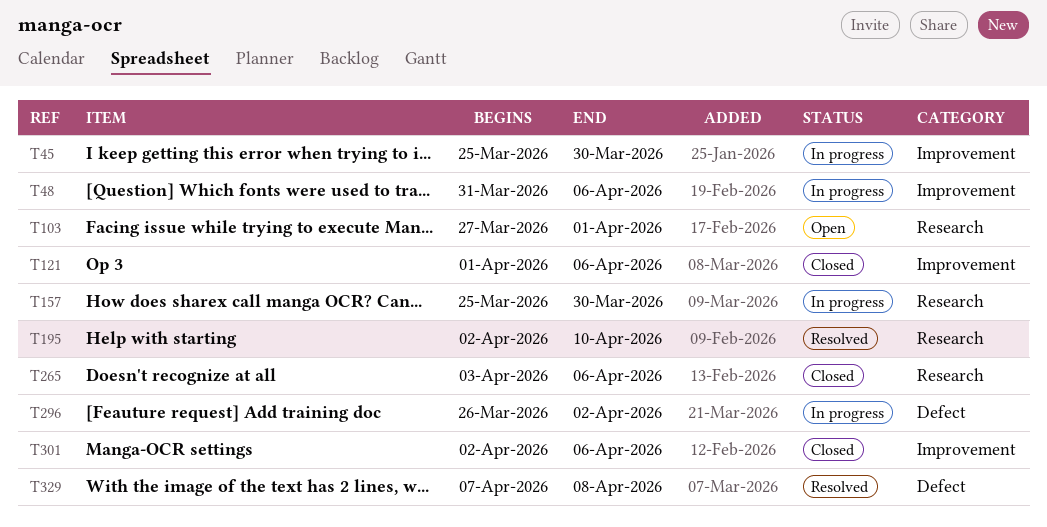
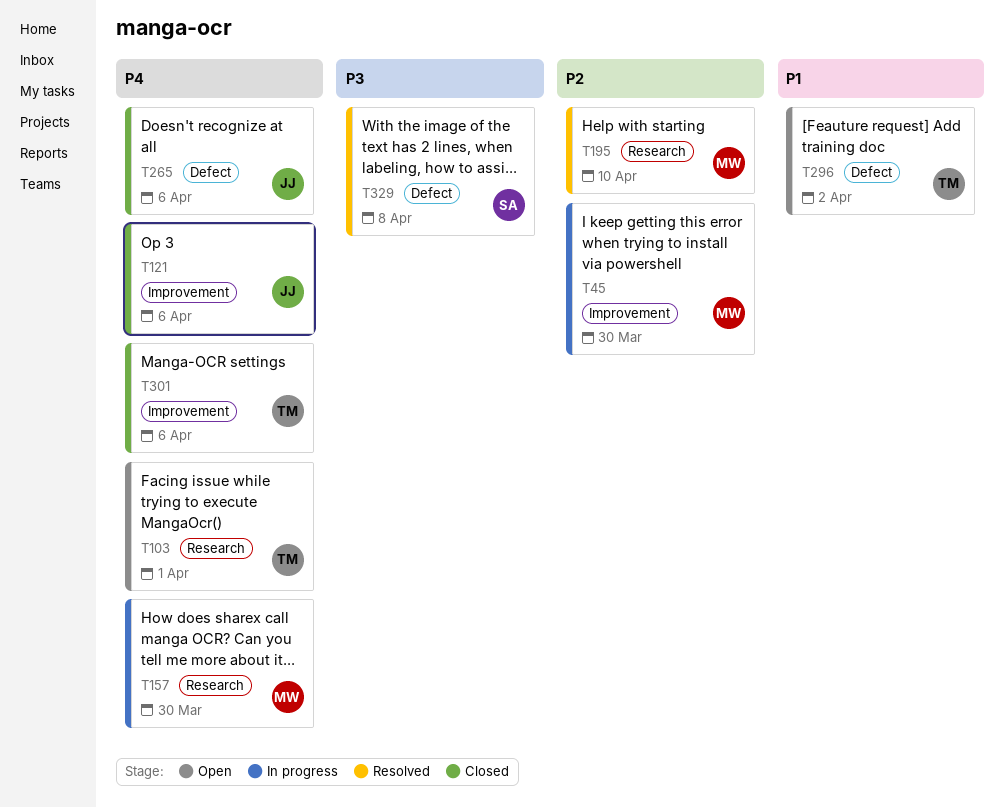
T48: present -> none
T265, label: Research -> Defect
T296, status: In progress -> Open

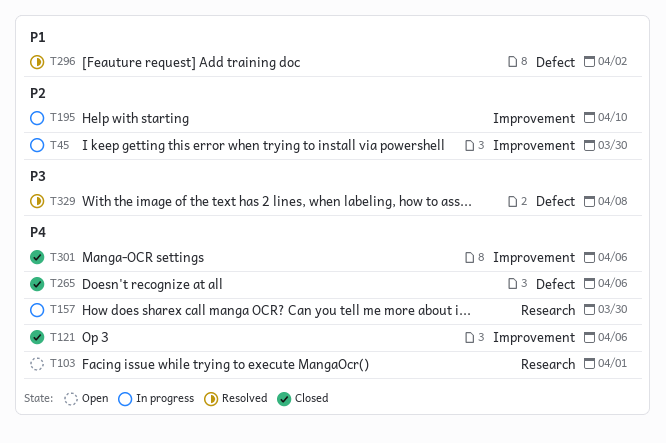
T195, status: Resolved -> In progress
T195, label: Research -> Improvement
T296, status: Open -> Resolved

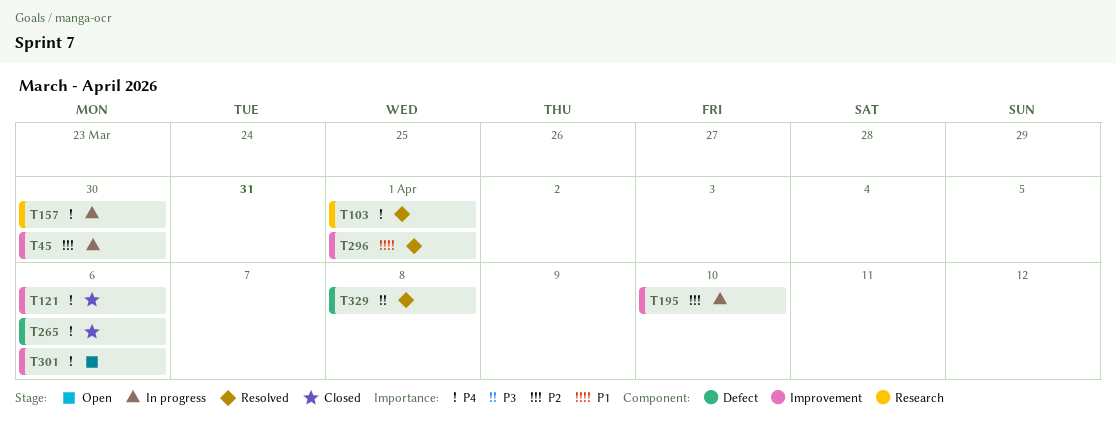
T103, status: Open -> Resolved
T296, label: Defect -> Improvement
T296, due: Apr 2 -> Apr 1
T301, status: Closed -> Open

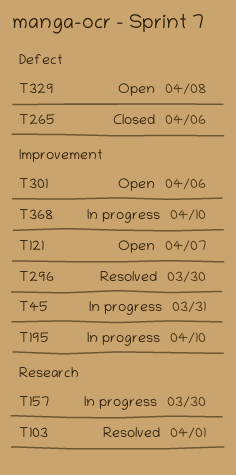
T45, due: Mar 30 -> Mar 31
T121, status: Closed -> Open
T121, due: Apr 6 -> Apr 7
T296, due: Apr 1 -> Mar 30
T329, status: Resolved -> Open
T368: none -> present

